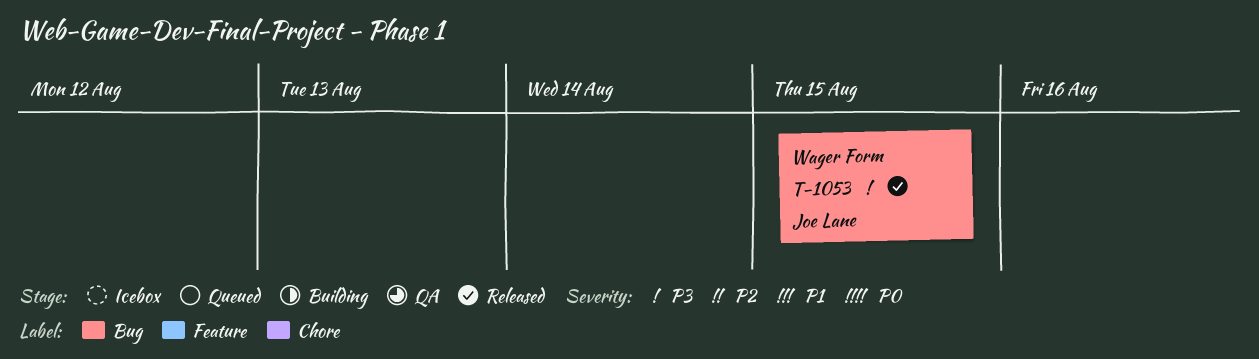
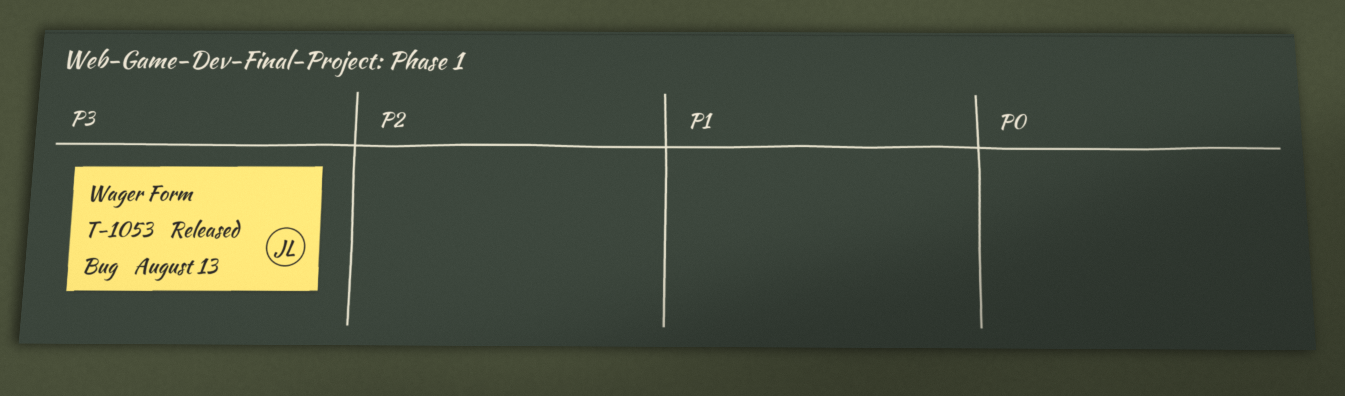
T-1053, due: Aug 15 -> Aug 13

